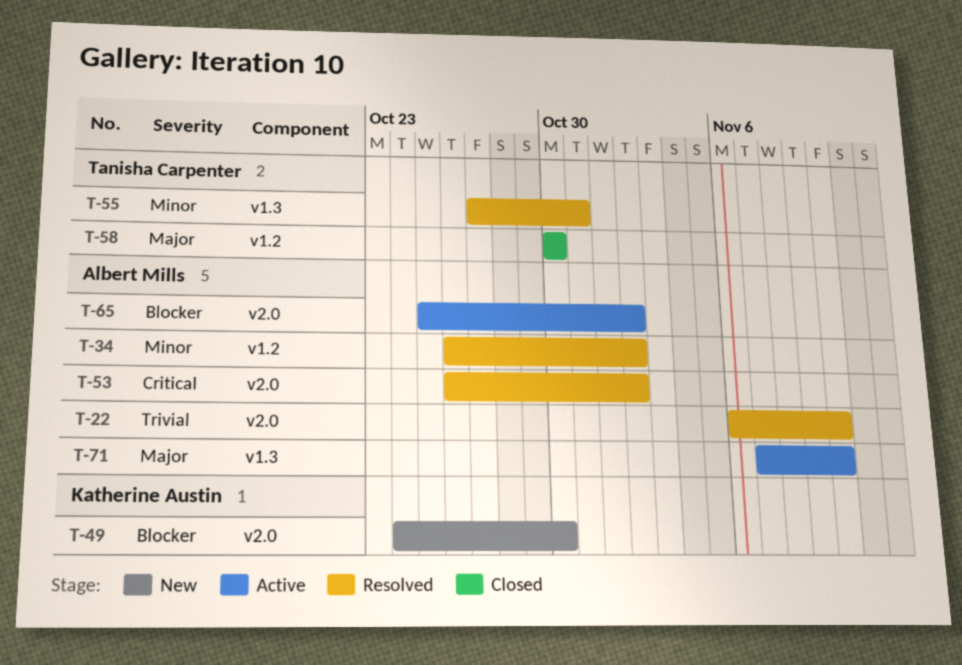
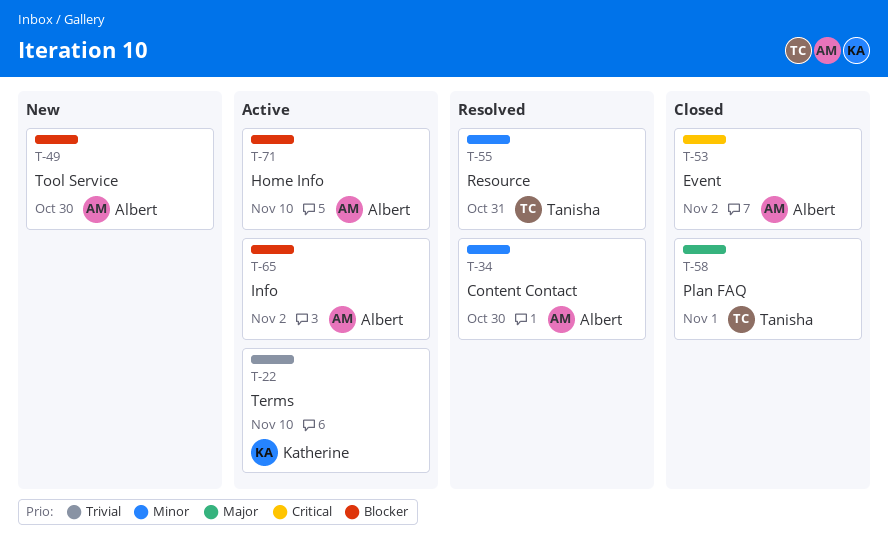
T-22, status: Resolved -> Active
T-22, owner: Albert Mills -> Katherine Austin
T-34, due: Nov 2 -> Oct 30
T-49, owner: Katherine Austin -> Albert Mills
T-53, status: Resolved -> Closed
T-58, due: Oct 30 -> Nov 1
T-71, priority: Major -> Blocker

